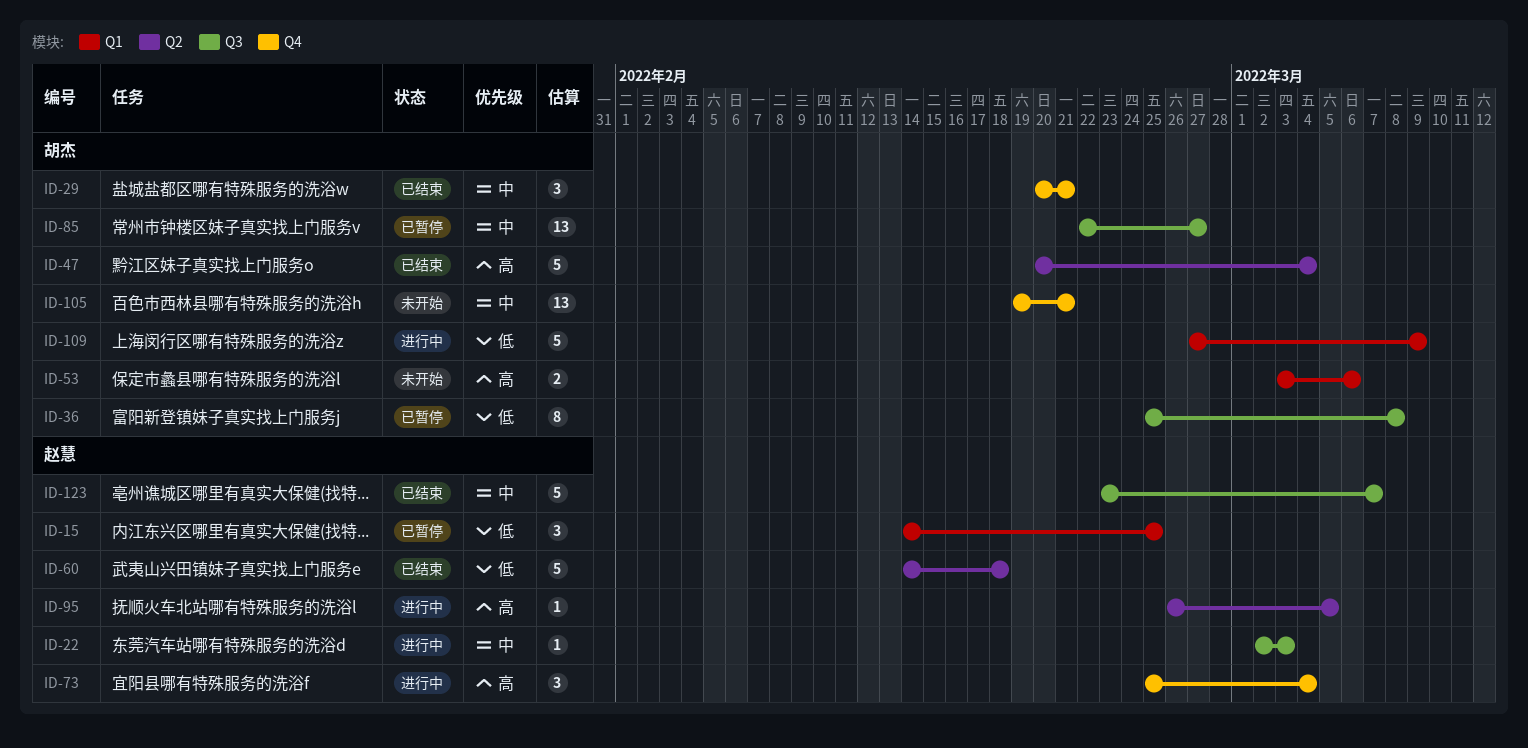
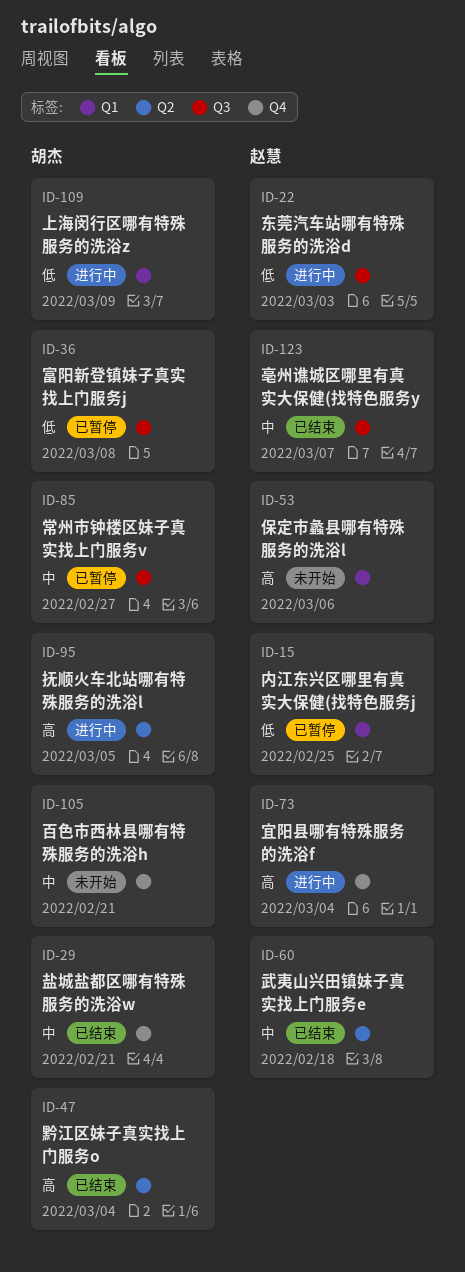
ID-22, priority: 中 -> 低
ID-53, owner: 胡杰 -> 赵慧
ID-60, priority: 低 -> 中
ID-95, owner: 赵慧 -> 胡杰

